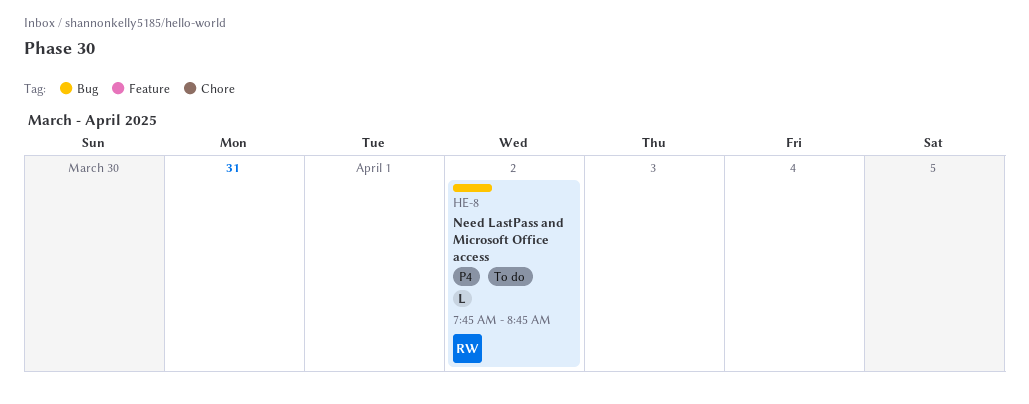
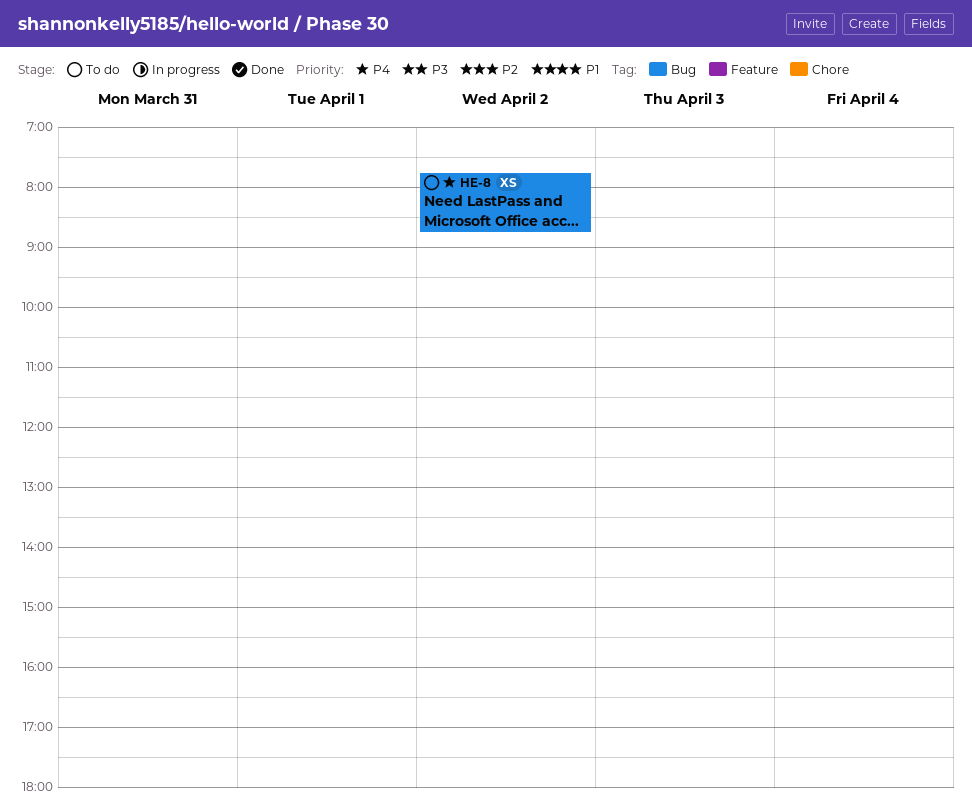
HE-8, estimate: L -> XS

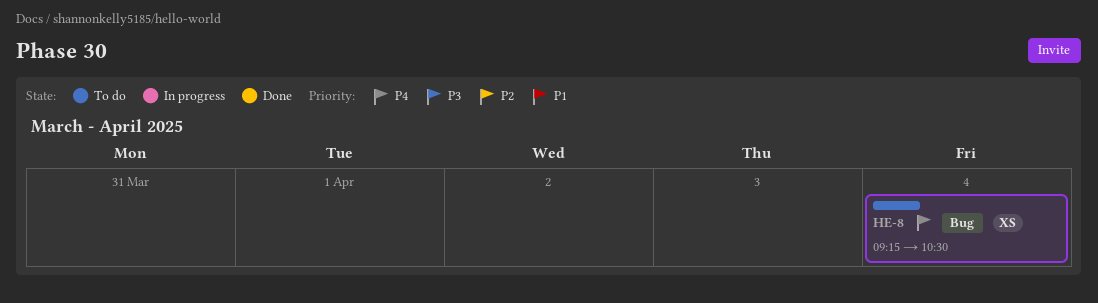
HE-8, day: Apr 2 -> Apr 4
HE-8, begins: 07:45 -> 09:15
HE-8, ends: 08:45 -> 10:30

